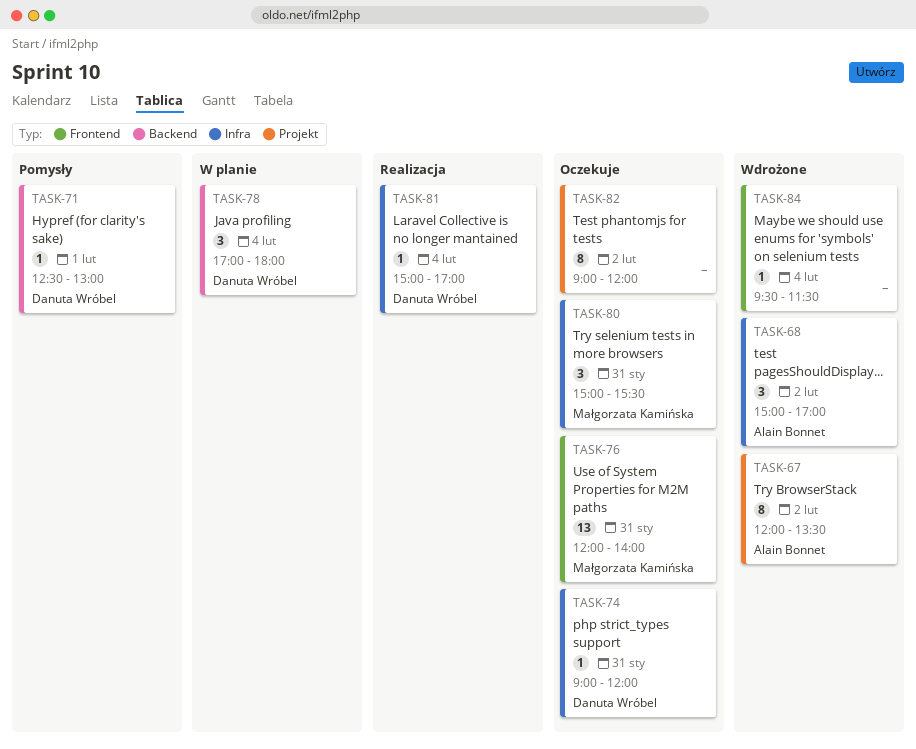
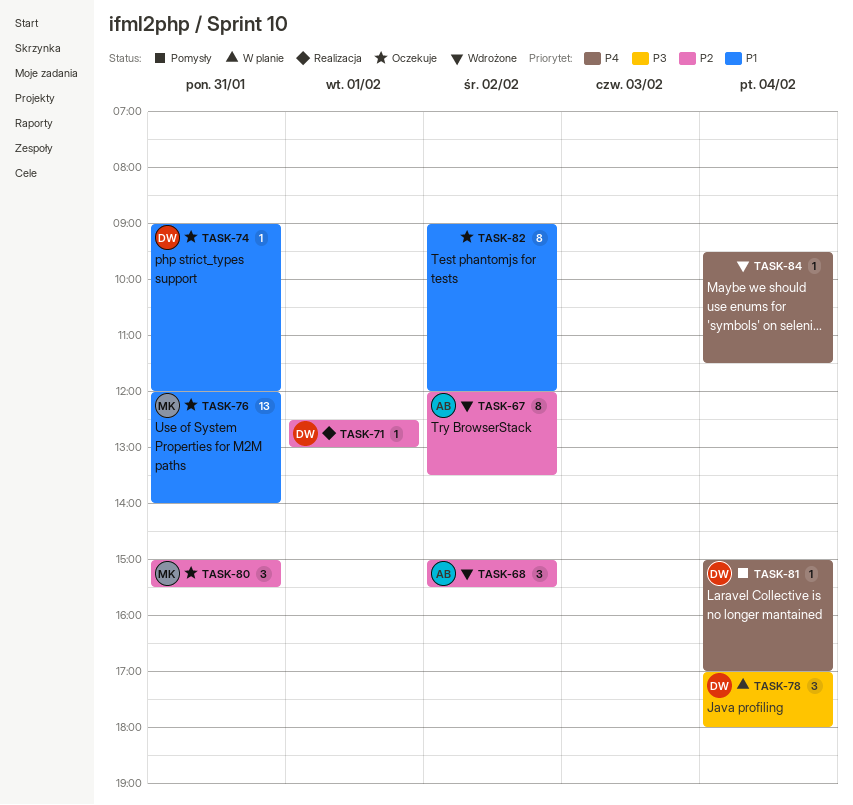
TASK-68, ends: 17:00 -> 15:30
TASK-71, status: Pomysły -> Realizacja
TASK-81, status: Realizacja -> Pomysły

